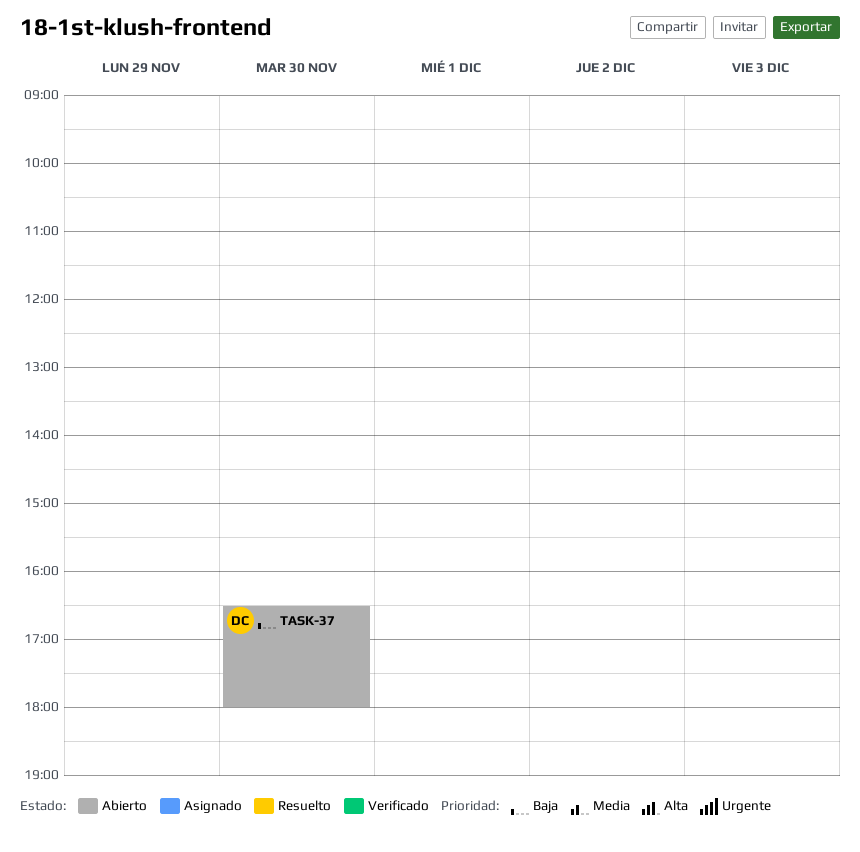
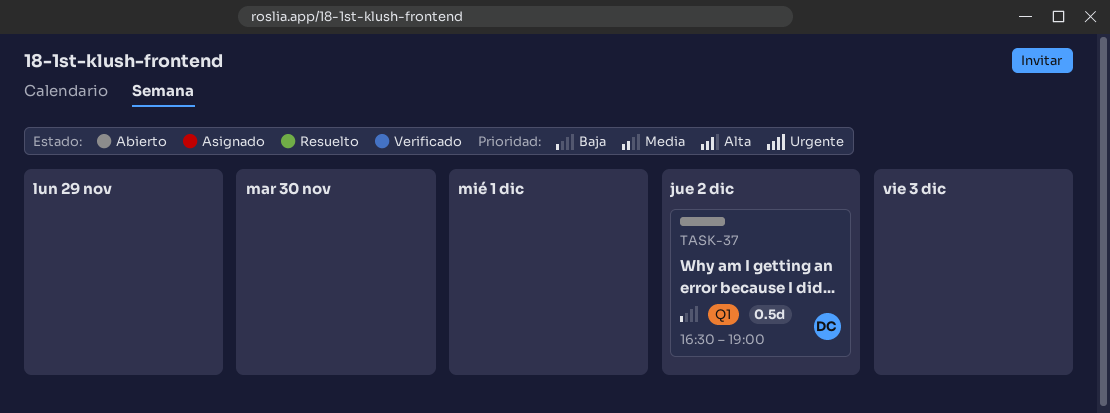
TASK-37, day: Nov 30 -> Dec 2
TASK-37, ends: 18:00 -> 19:00

